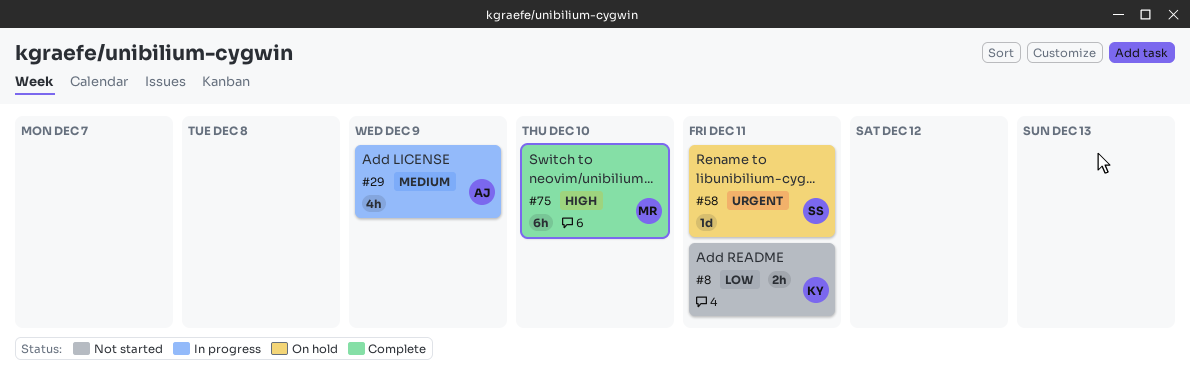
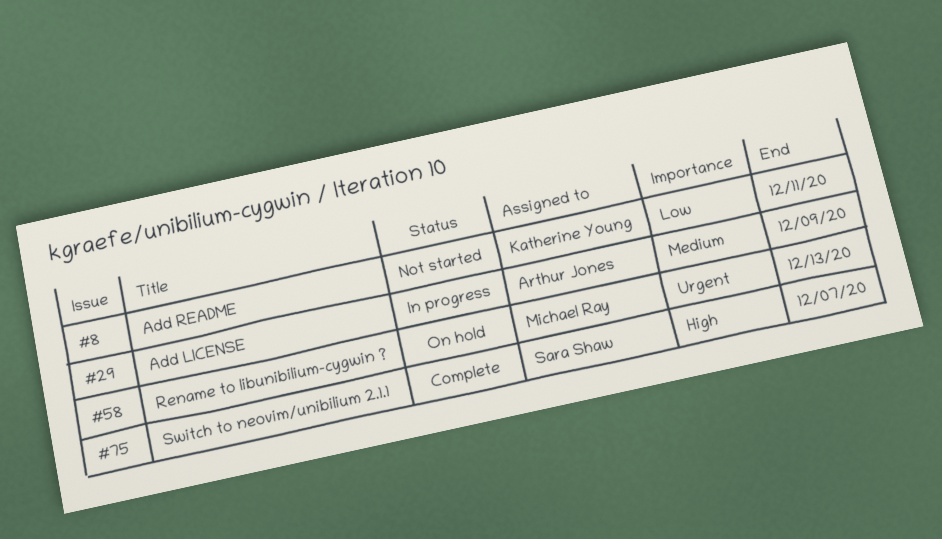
#58, owner: Sara Shaw -> Michael Ray
#58, due: Dec 11 -> Dec 13
#75, owner: Michael Ray -> Sara Shaw
#75, due: Dec 10 -> Dec 7

